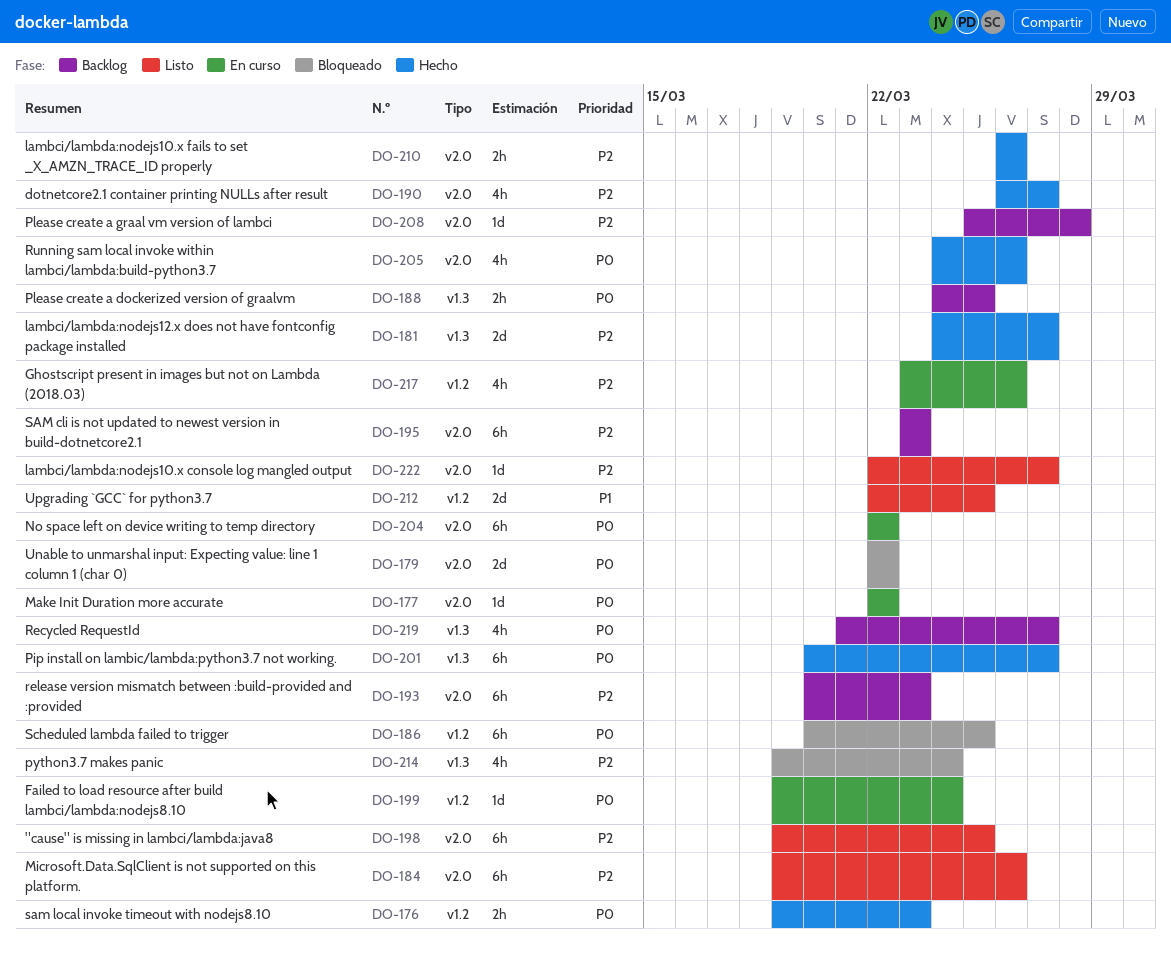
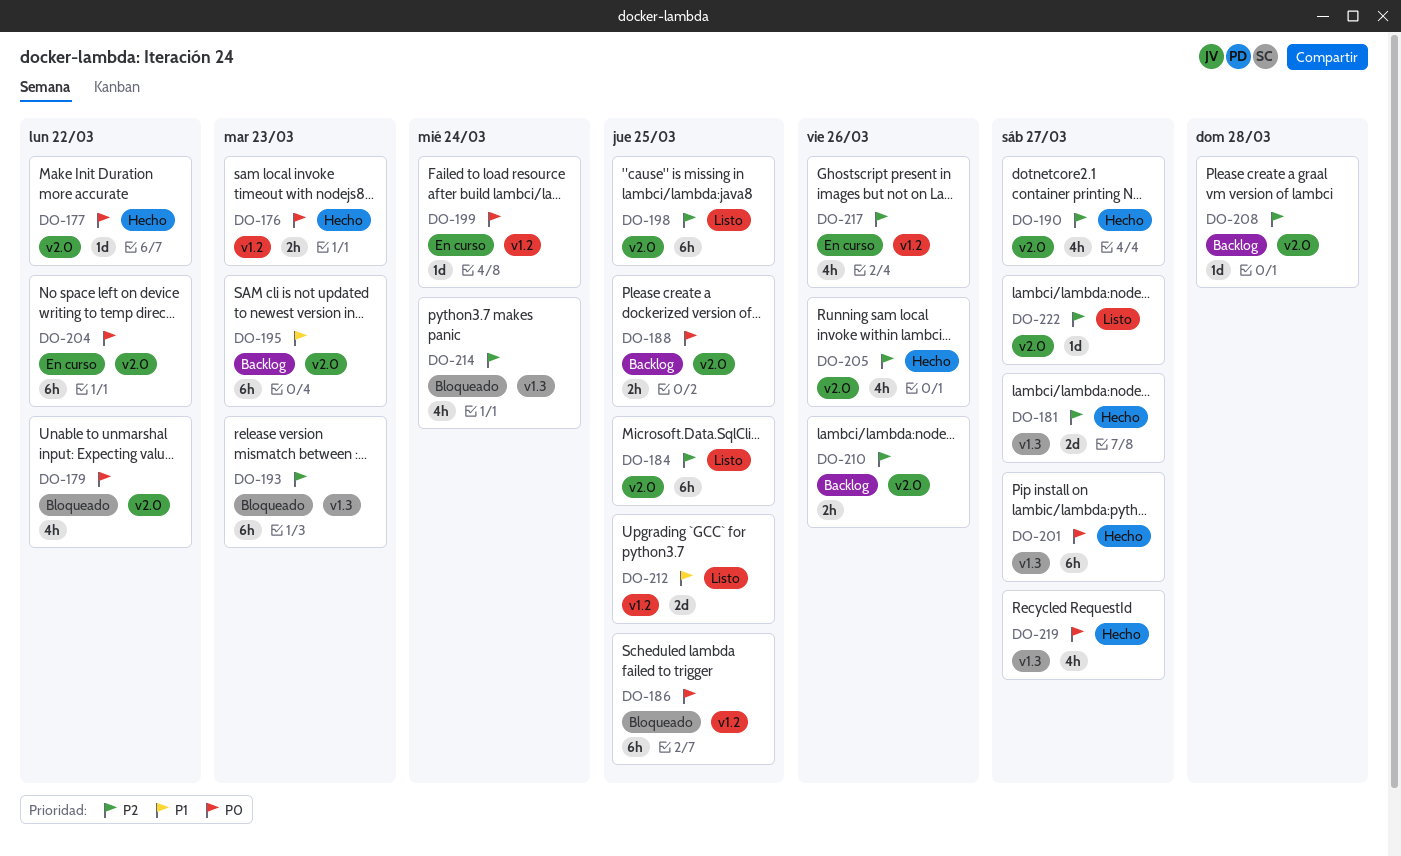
DO-177, status: En curso -> Hecho
DO-179, estimate: 2d -> 4h
DO-184, due: Mar 26 -> Mar 25
DO-188, label: v1.3 -> v2.0
DO-193, status: Backlog -> Bloqueado
DO-193, label: v2.0 -> v1.3
DO-195, priority: P2 -> P1
DO-205, priority: P0 -> P2
DO-210, status: Hecho -> Backlog
DO-219, status: Backlog -> Hecho

